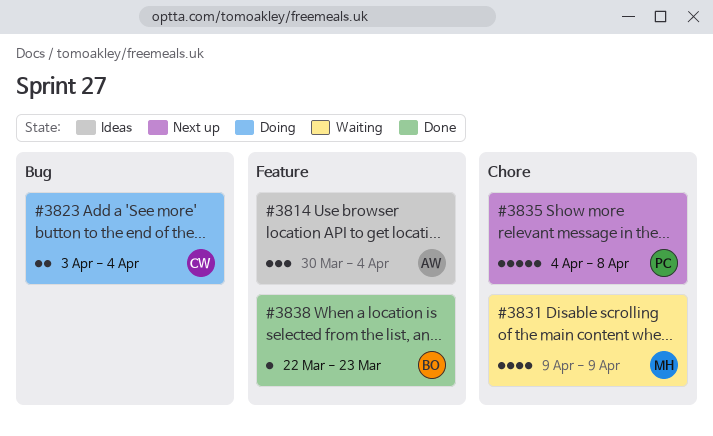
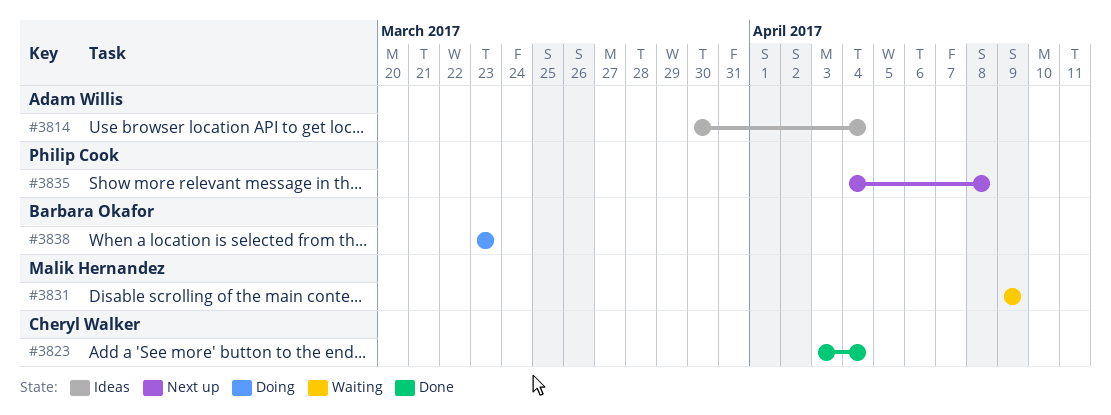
#3823, status: Doing -> Done
#3838, status: Done -> Doing
#3838, start: Mar 22 -> Mar 23

